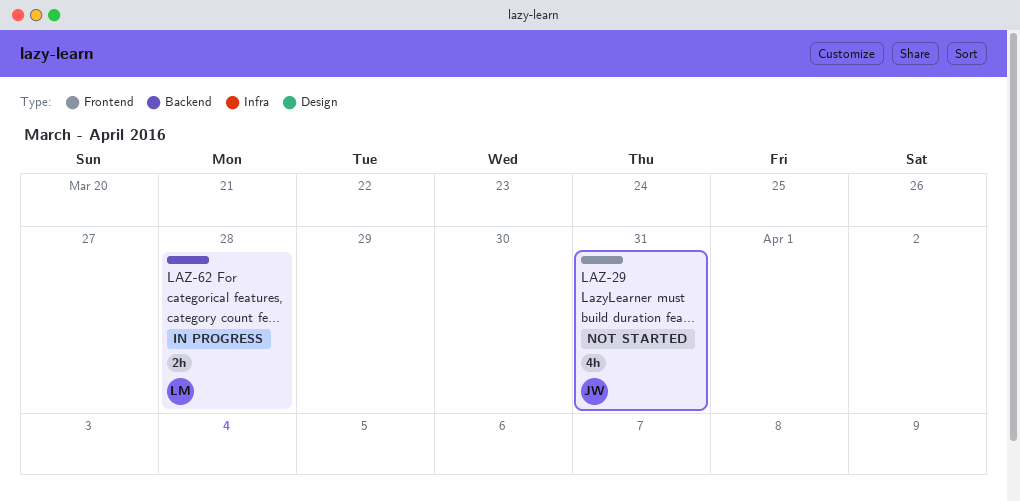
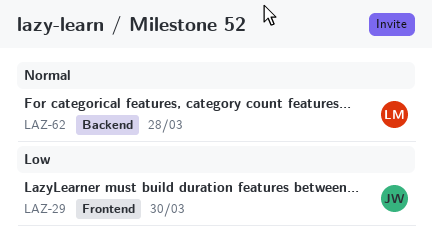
LAZ-29, due: Mar 31 -> Mar 30

